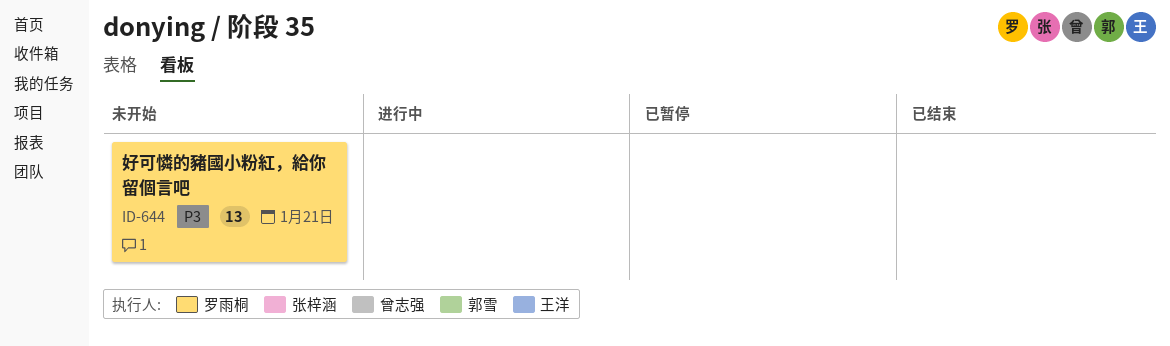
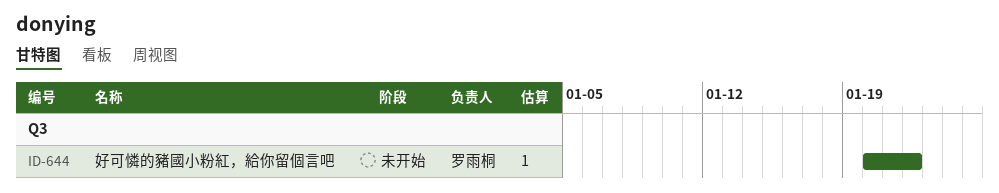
ID-644, estimate: 13 -> 1
ID-644, due: Jan 21 -> Jan 22

